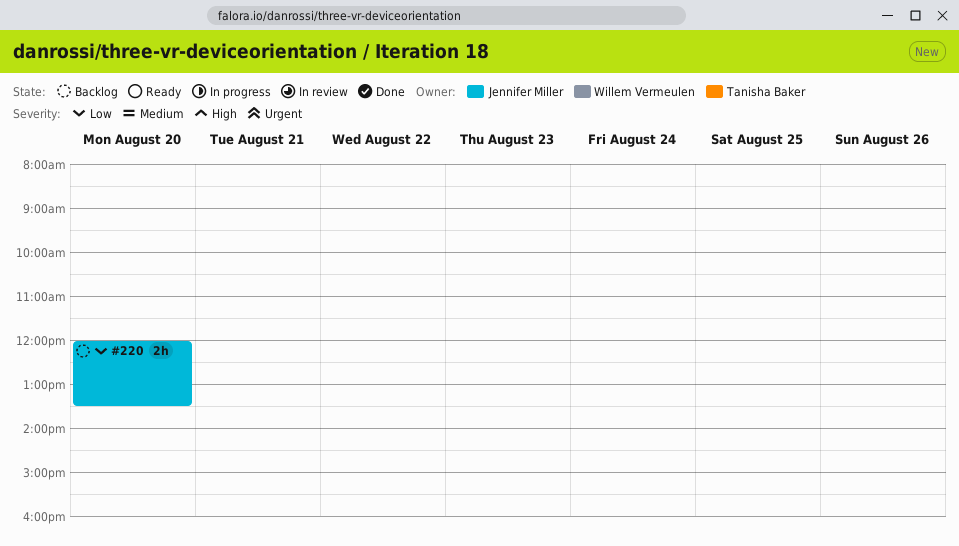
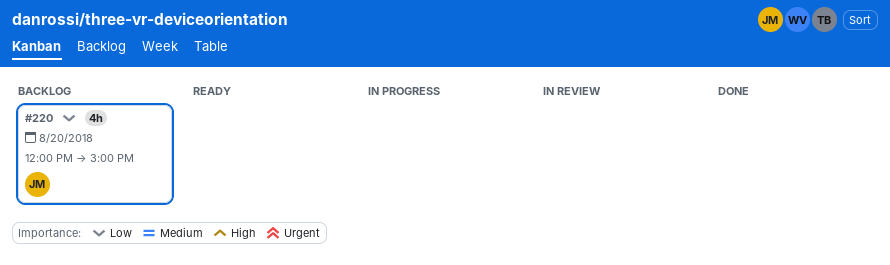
#220, estimate: 2h -> 4h
#220, ends: 13:30 -> 15:00

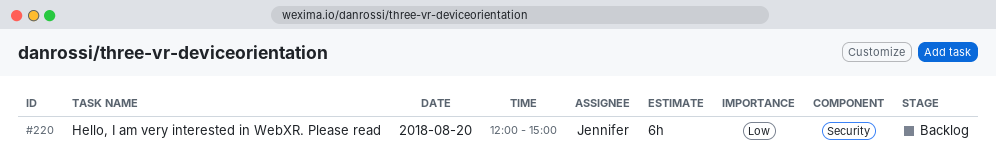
#220, estimate: 4h -> 6h

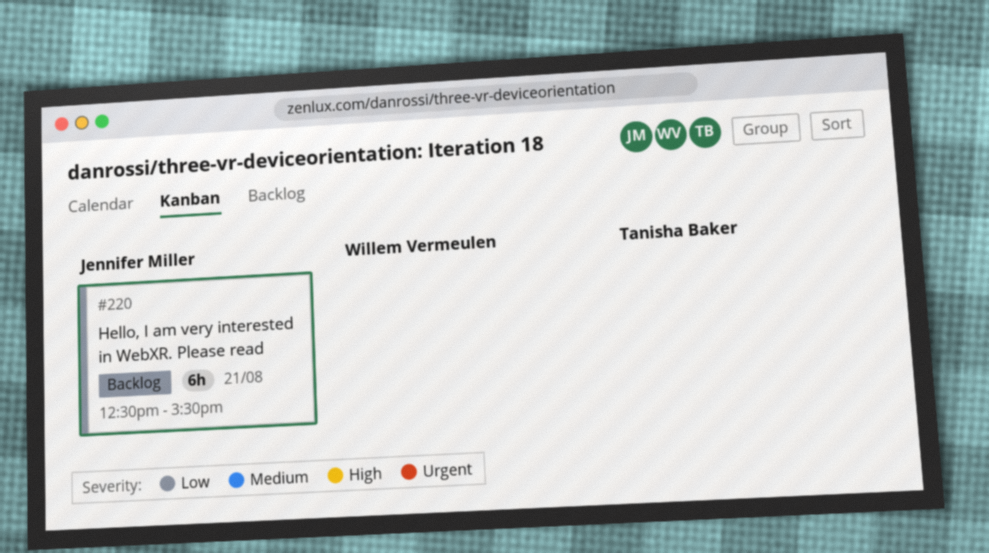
#220, day: Aug 20 -> Aug 21
#220, begins: 12:00 -> 12:30
#220, ends: 15:00 -> 15:30

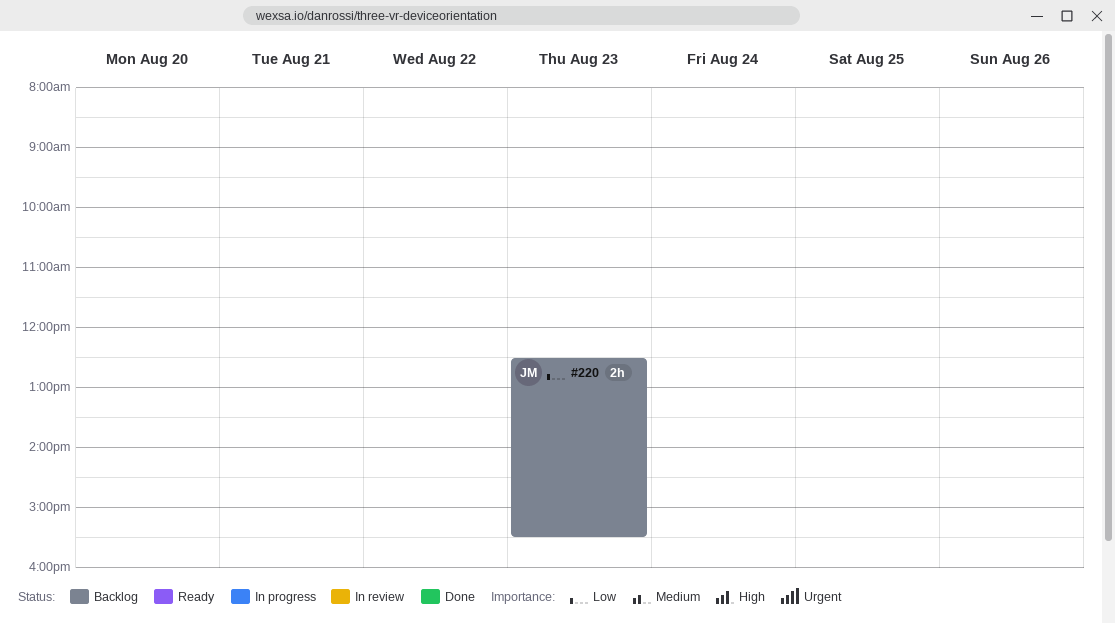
#220, estimate: 6h -> 2h
#220, day: Aug 21 -> Aug 23

